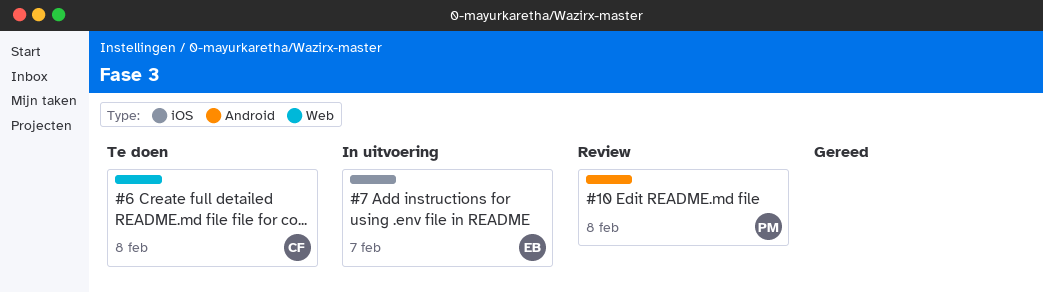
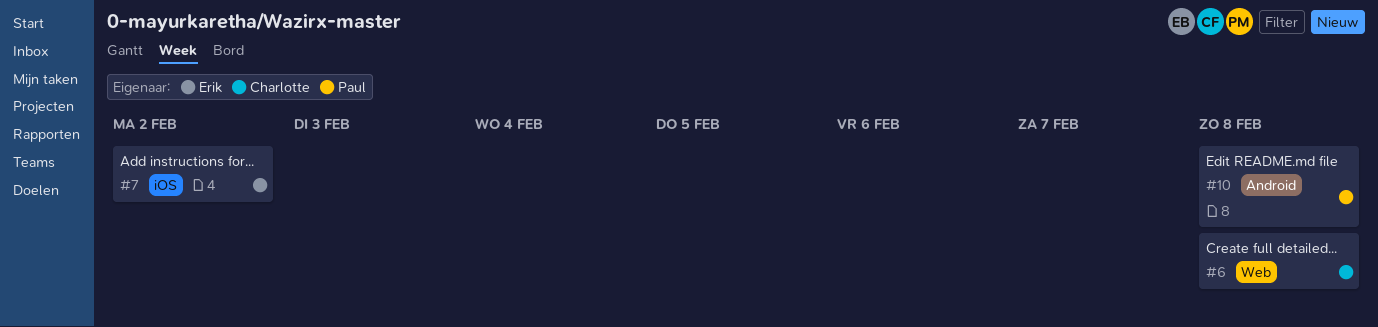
#7, due: Feb 7 -> Feb 2

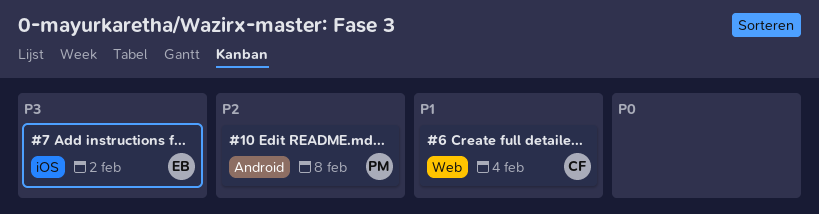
#6, due: Feb 8 -> Feb 4

